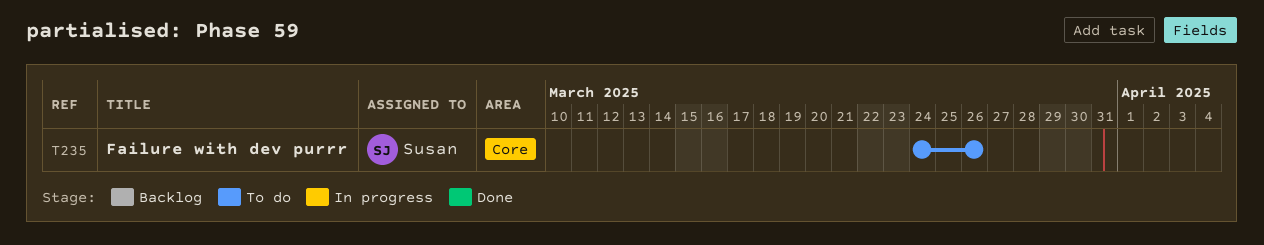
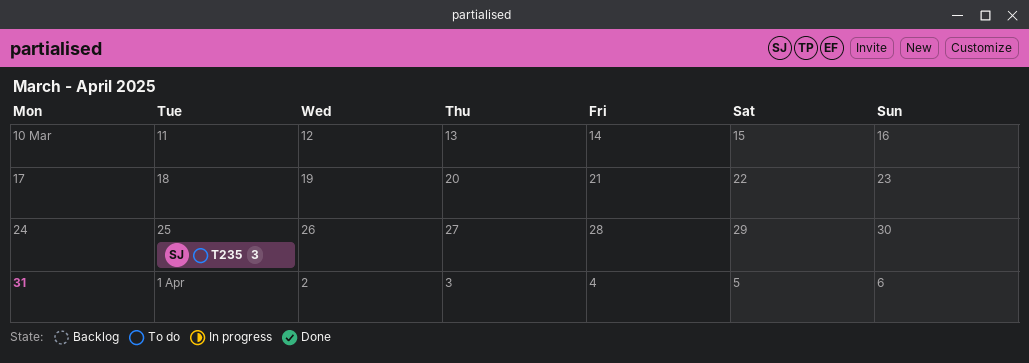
T235, start: Mar 24 -> Mar 25
T235, due: Mar 26 -> Mar 25

